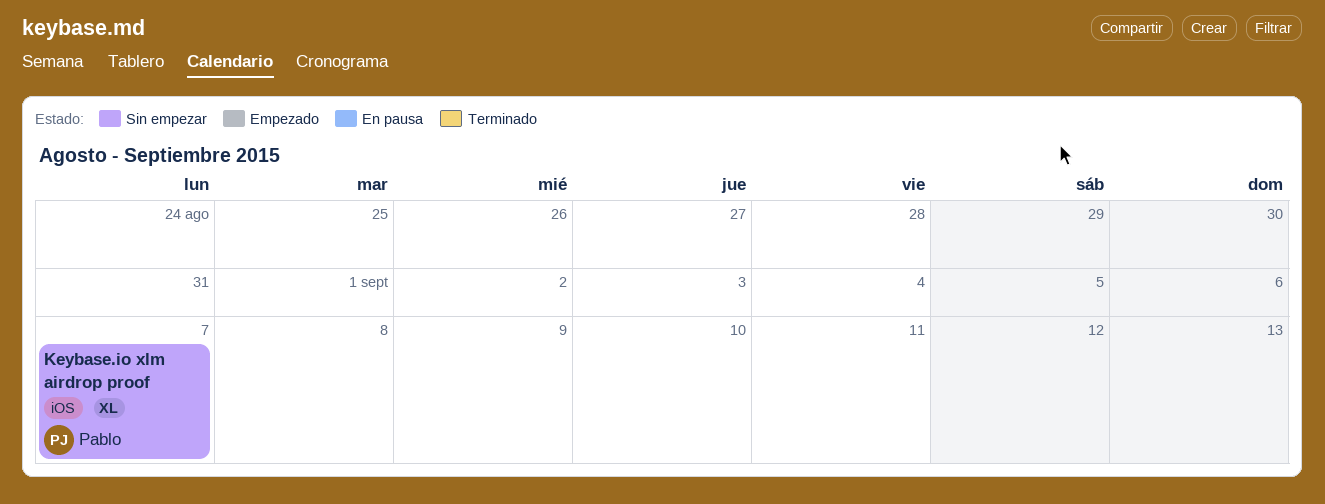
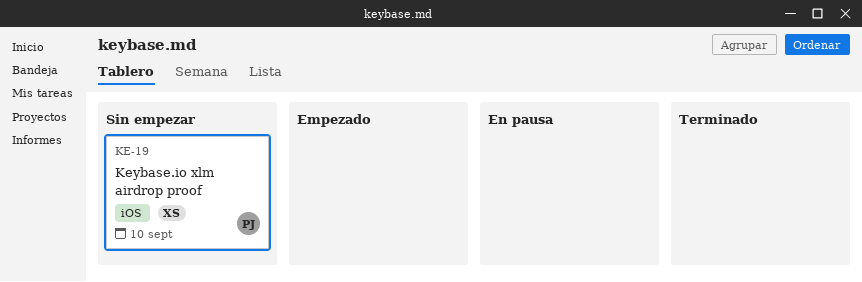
Keybase.io xlm airdrop proof, estimate: XL -> XS
Keybase.io xlm airdrop proof, due: Sep 7 -> Sep 10

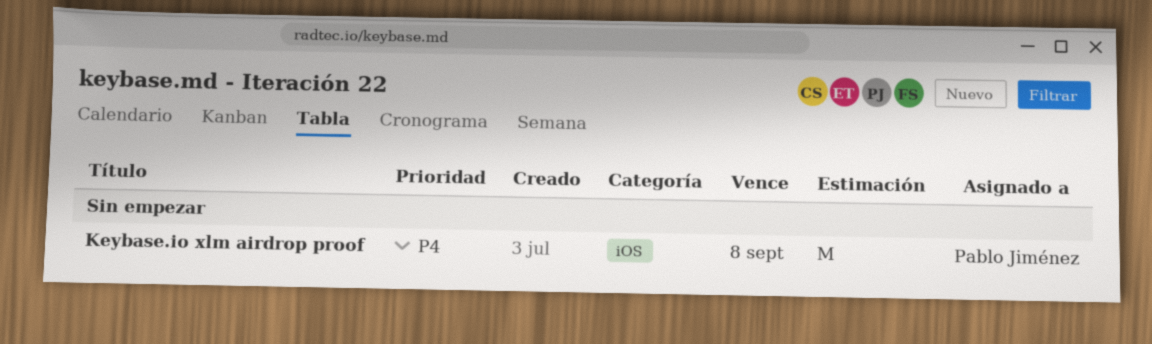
Keybase.io xlm airdrop proof, estimate: XS -> M
Keybase.io xlm airdrop proof, due: Sep 10 -> Sep 8

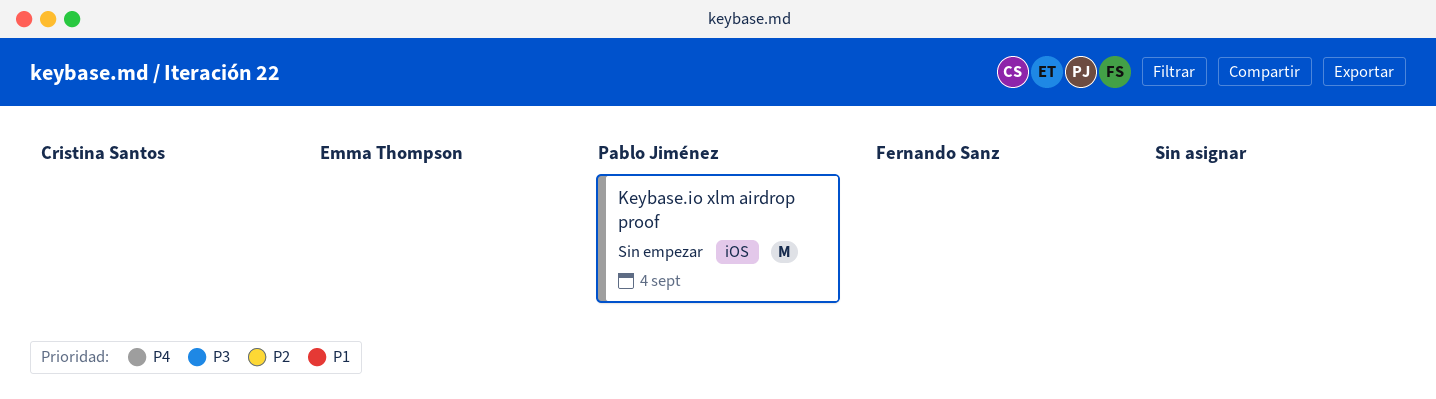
Keybase.io xlm airdrop proof, due: Sep 8 -> Sep 4

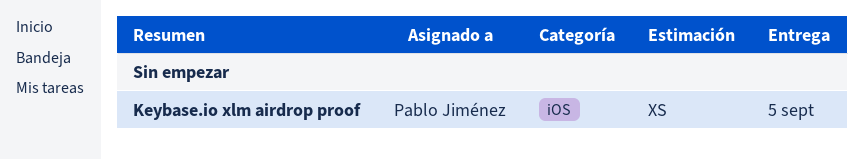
Keybase.io xlm airdrop proof, estimate: M -> XS
Keybase.io xlm airdrop proof, due: Sep 4 -> Sep 5

